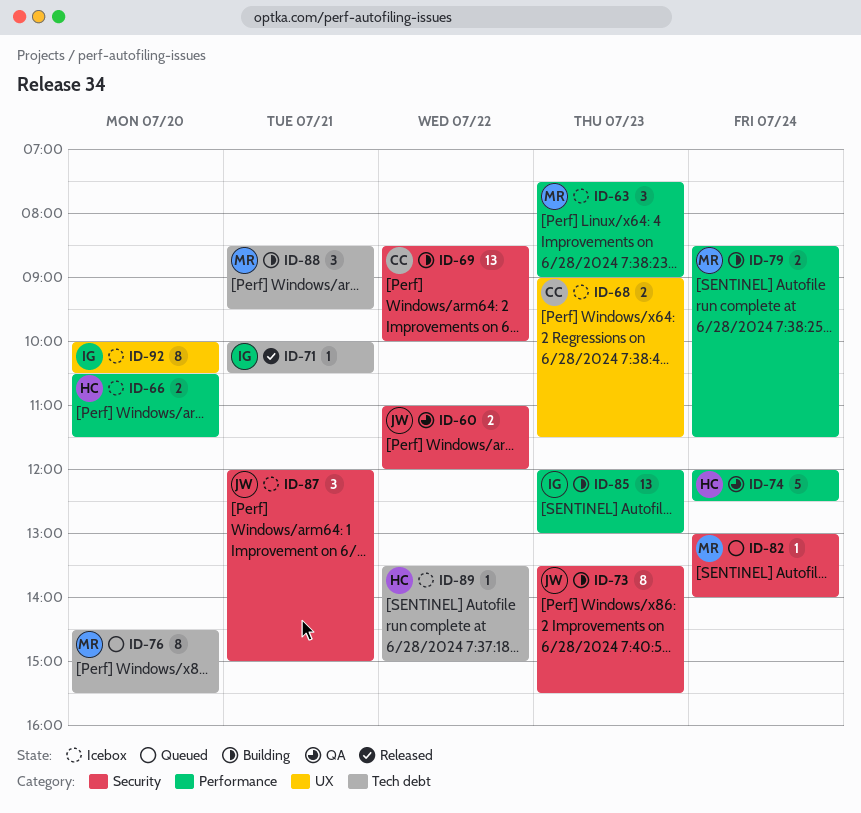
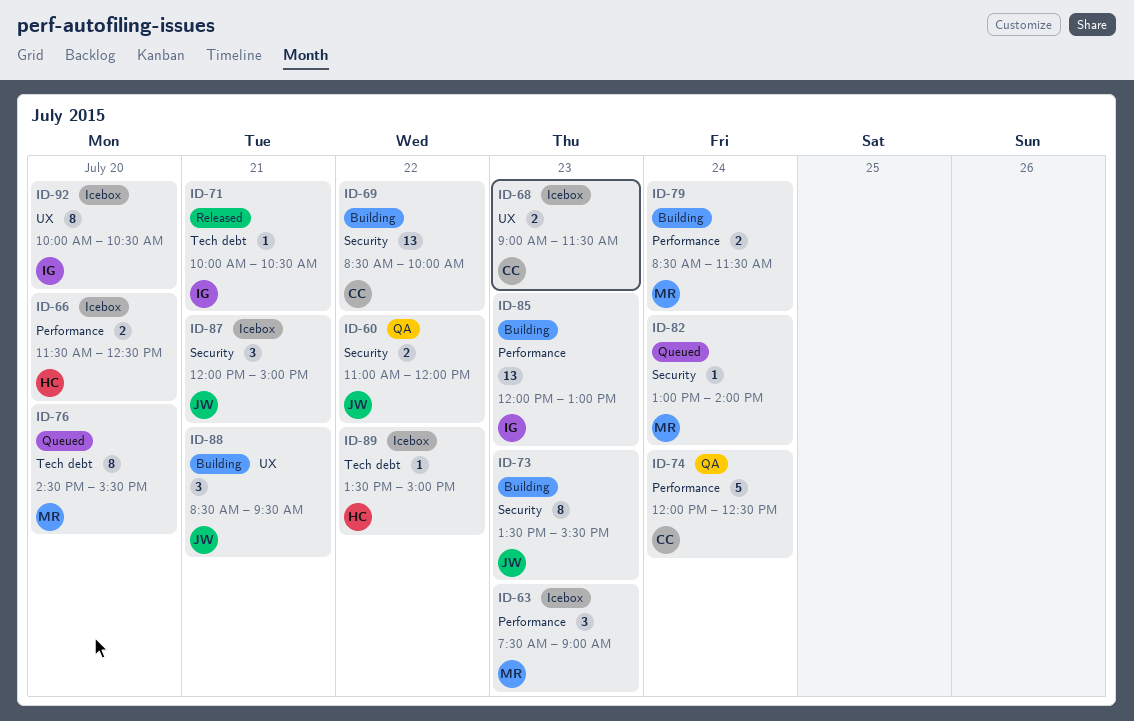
ID-66, begins: 10:30 -> 11:30
ID-66, ends: 11:30 -> 12:30
ID-74, owner: HC -> CC
ID-88, owner: MR -> JW
ID-88, label: Tech debt -> UX

